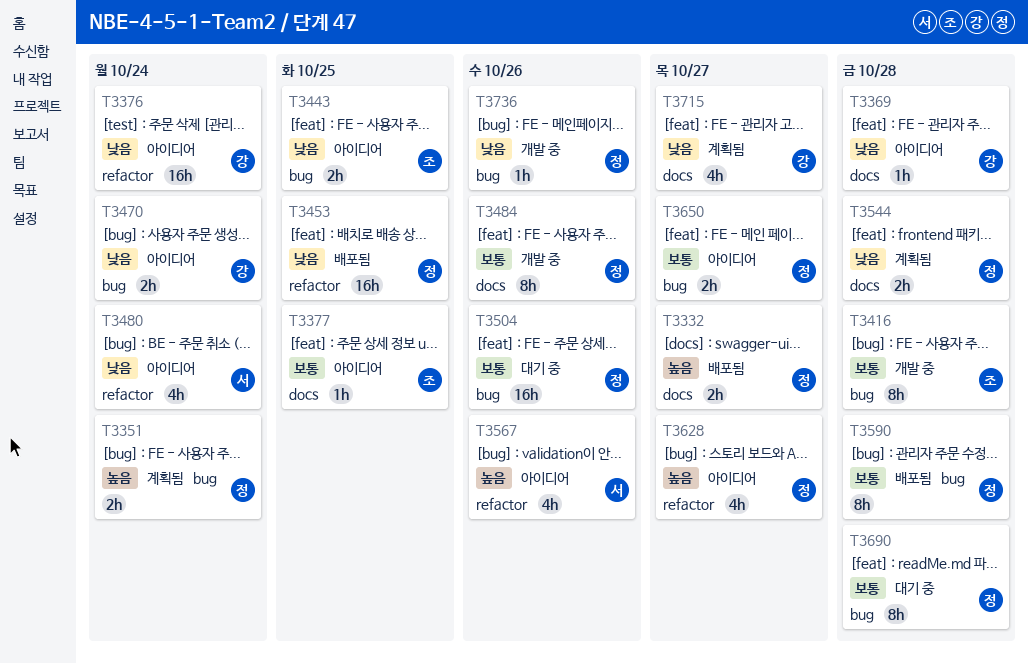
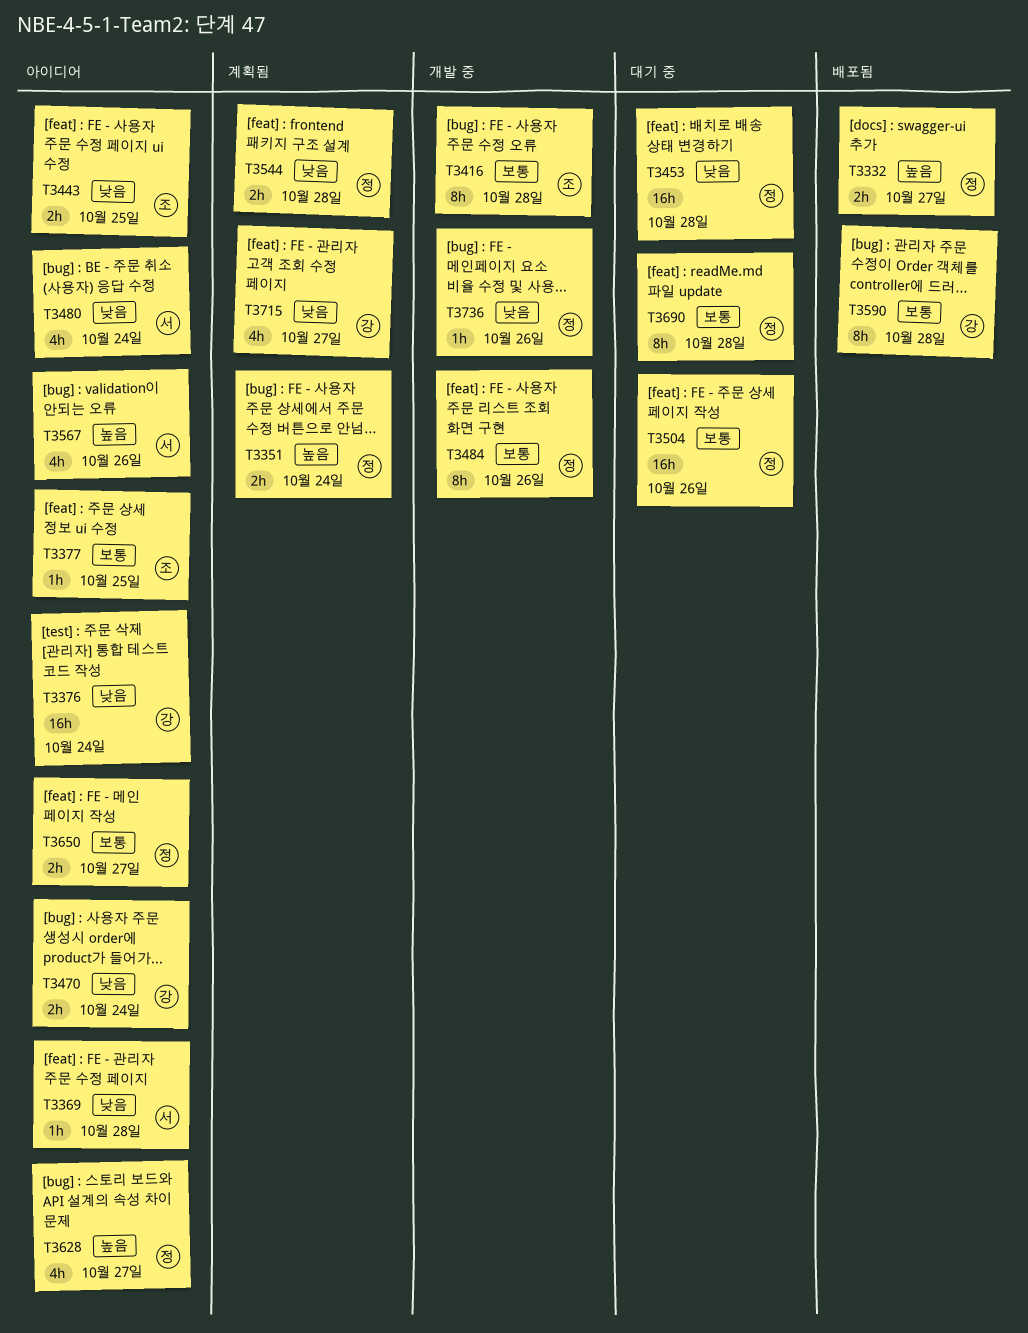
T3369, owner: 강 -> 서
T3453, status: 배포됨 -> 대기 중
T3453, due: Oct 25 -> Oct 28
T3590, owner: 정 -> 강

